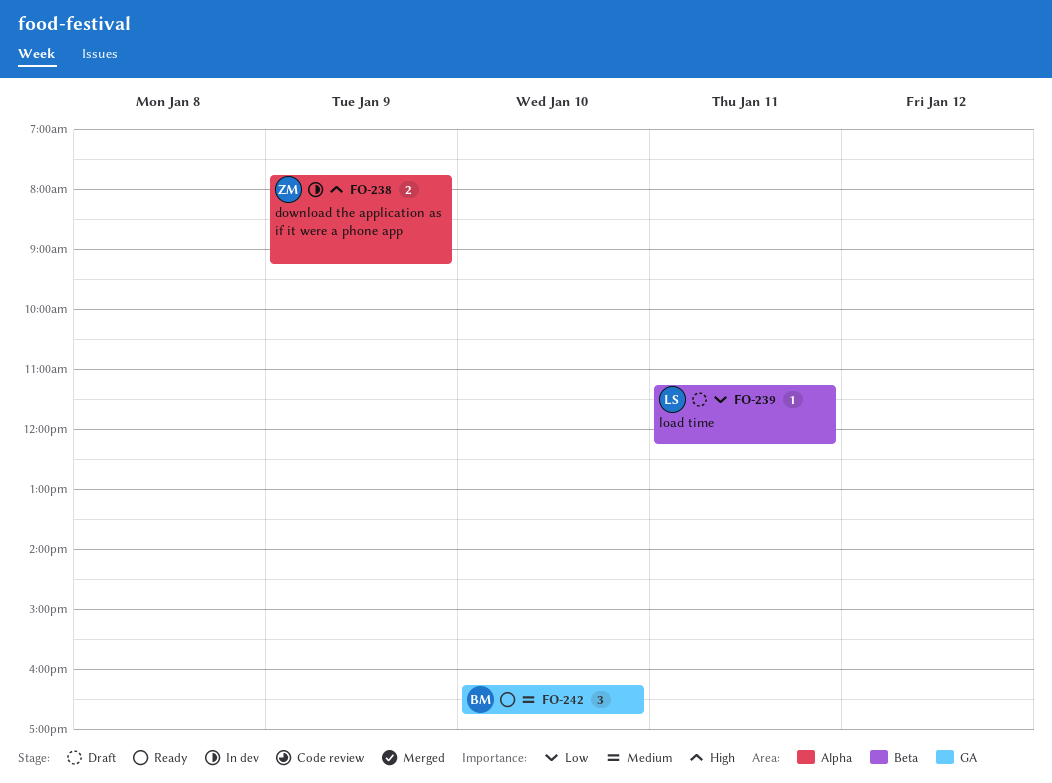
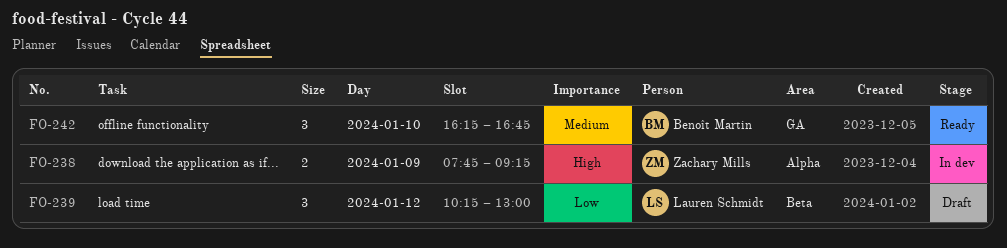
FO-239, estimate: 1 -> 3
FO-239, day: Jan 11 -> Jan 12
FO-239, begins: 11:15 -> 10:15
FO-239, ends: 12:15 -> 13:00

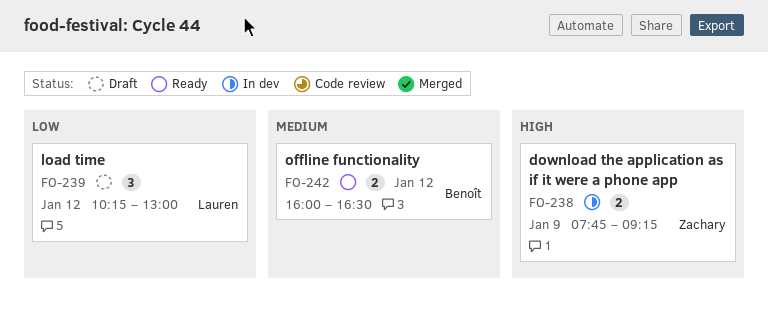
FO-242, estimate: 3 -> 2
FO-242, day: Jan 10 -> Jan 12
FO-242, begins: 16:15 -> 16:00
FO-242, ends: 16:45 -> 16:30

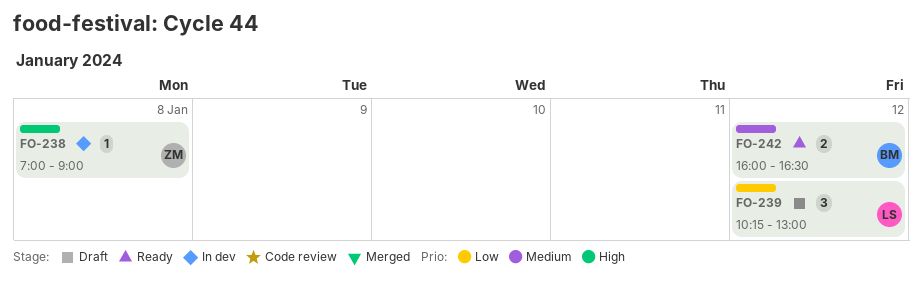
FO-238, estimate: 2 -> 1
FO-238, day: Jan 9 -> Jan 8
FO-238, begins: 07:45 -> 07:00
FO-238, ends: 09:15 -> 09:00

